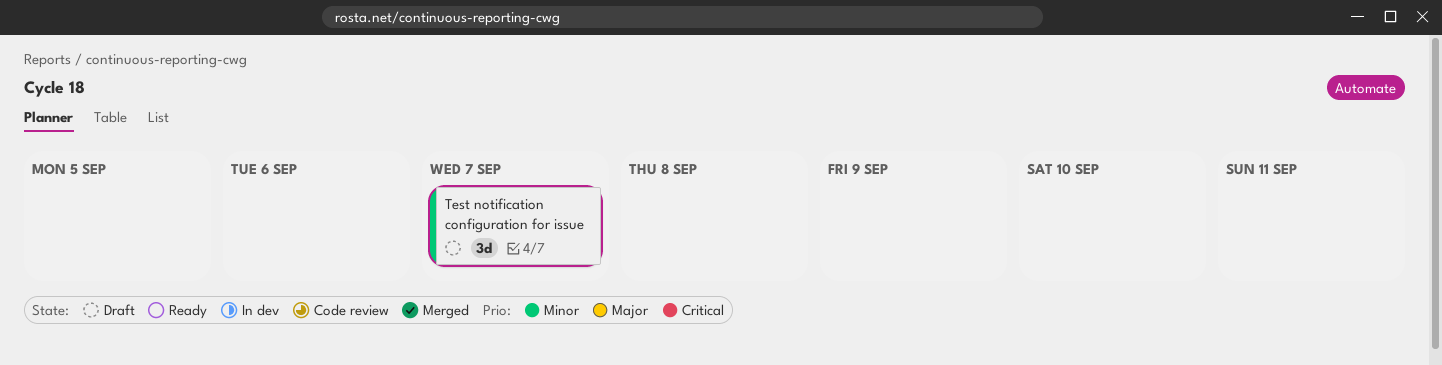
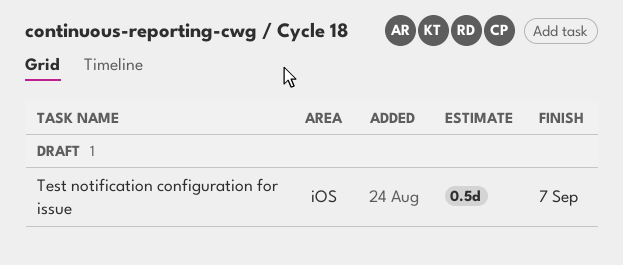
Test notification configuration for issue, estimate: 3d -> 0.5d

